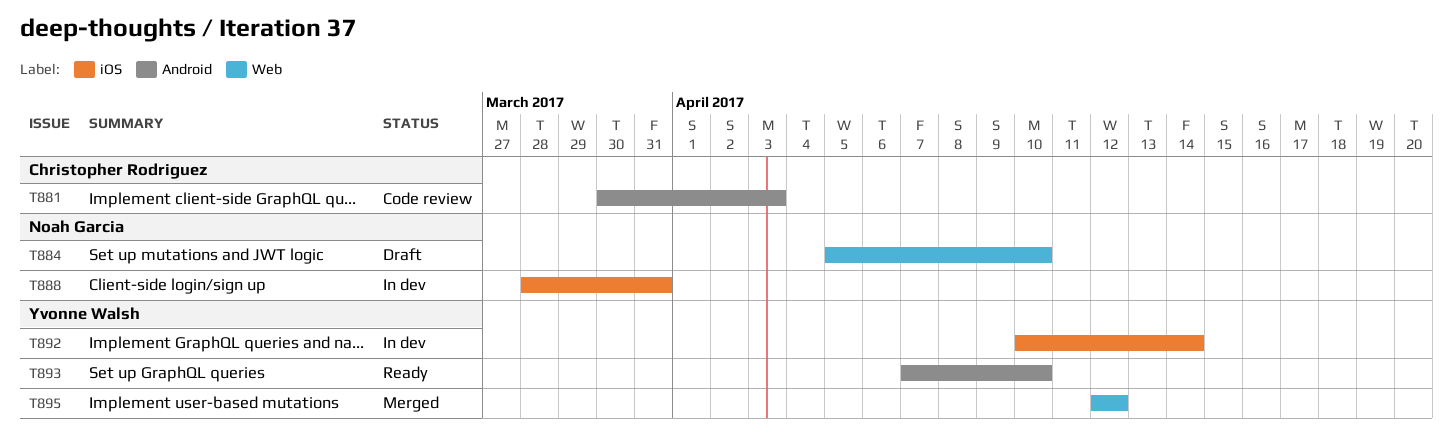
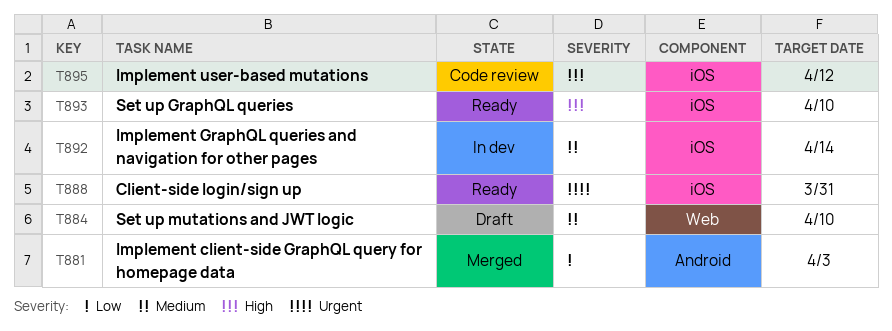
T881, status: Code review -> Merged
T888, status: In dev -> Ready
T893, label: Android -> iOS
T895, status: Merged -> Code review
T895, label: Web -> iOS

